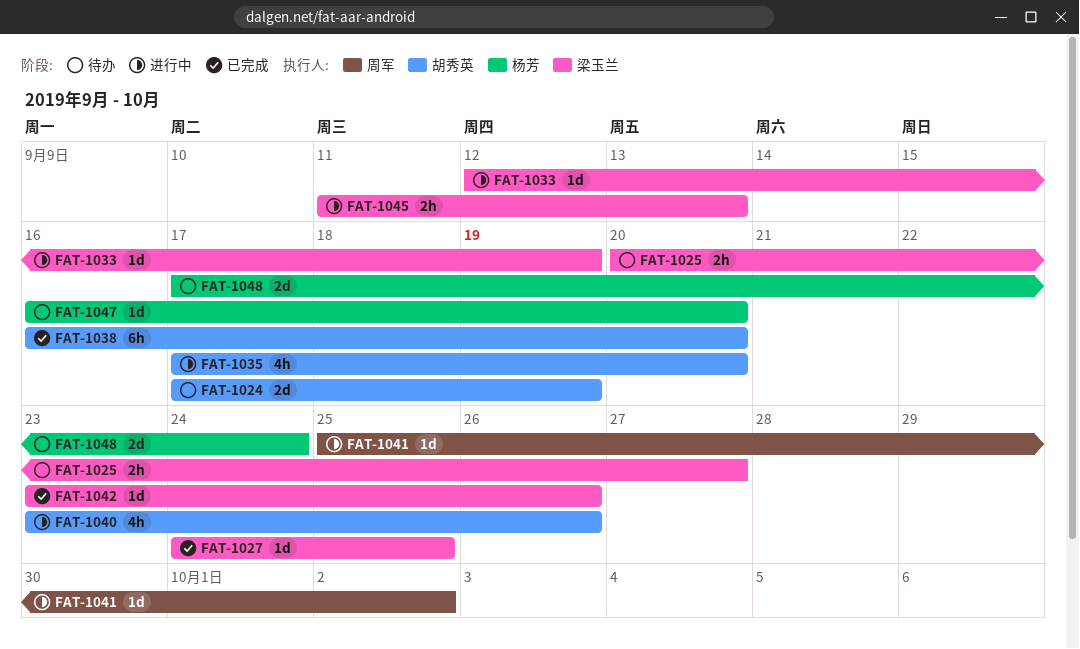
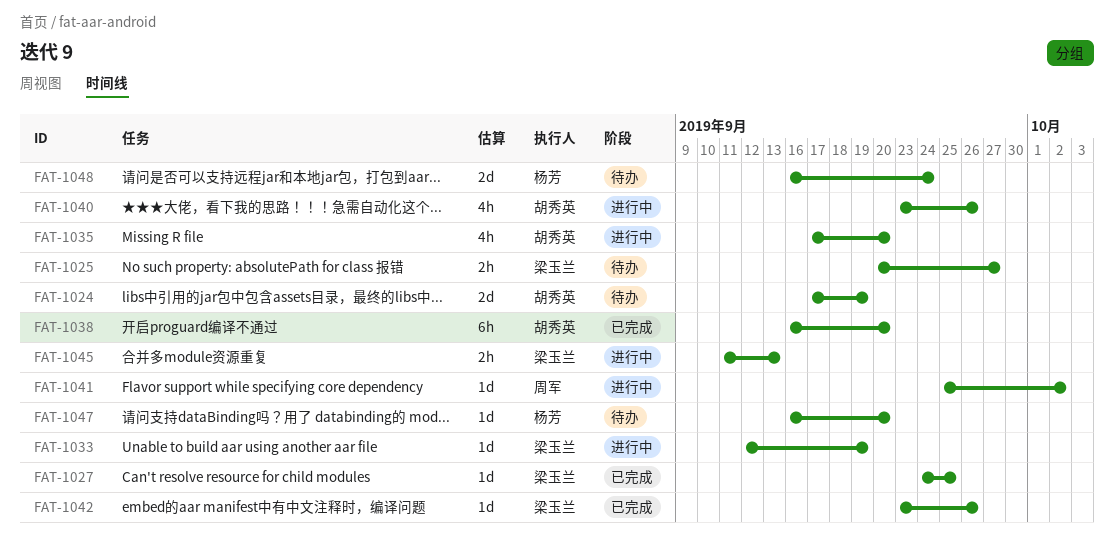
FAT-1048, start: Sep 17 -> Sep 16

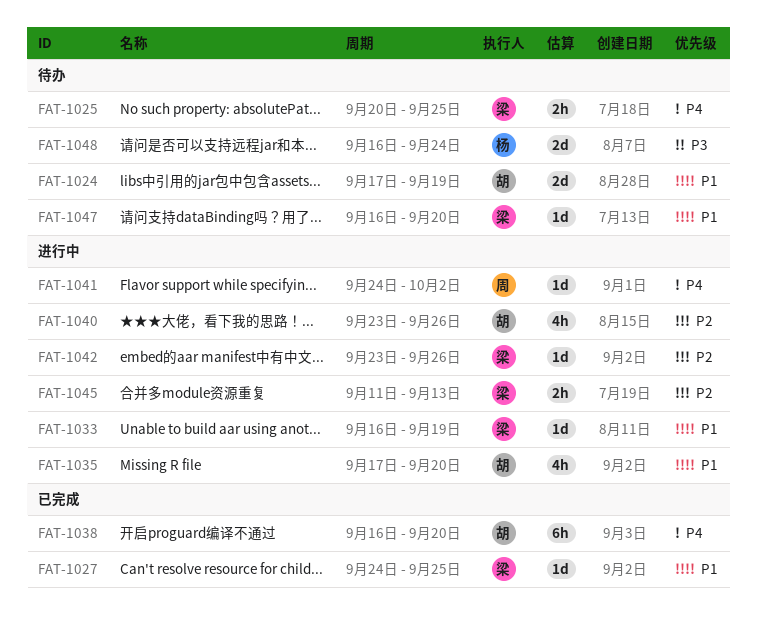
FAT-1025, due: Sep 27 -> Sep 25
FAT-1033, start: Sep 12 -> Sep 16
FAT-1041, start: Sep 25 -> Sep 24
FAT-1042, status: 已完成 -> 进行中
FAT-1047, owner: 杨芳 -> 梁玉兰

